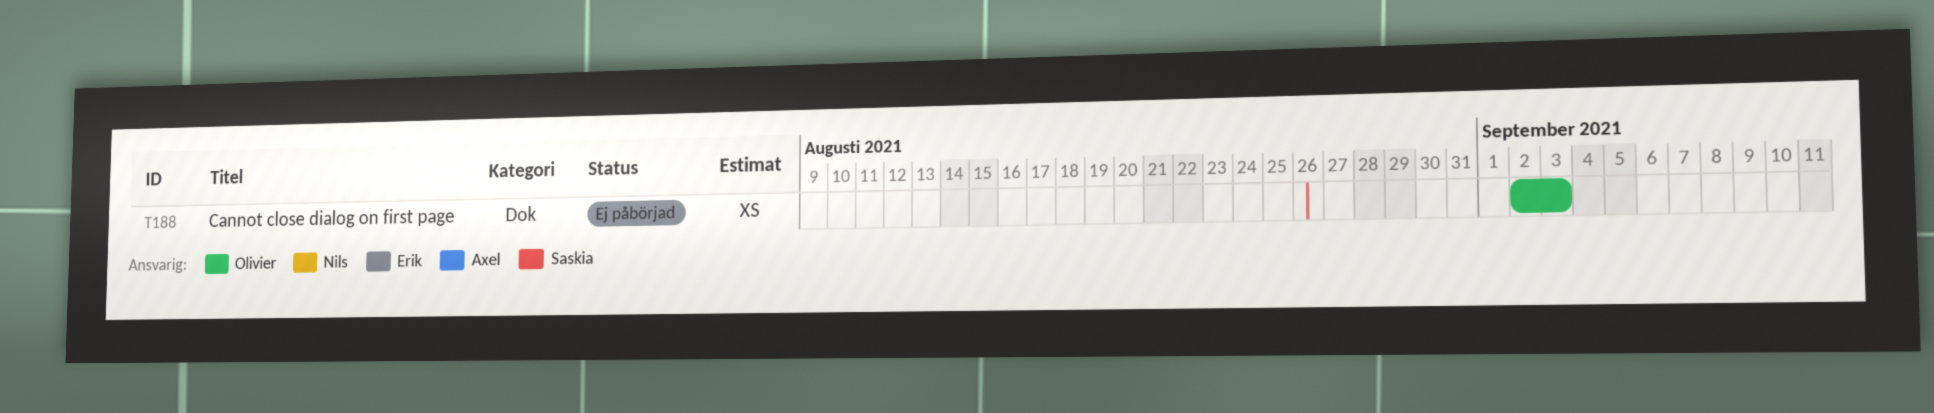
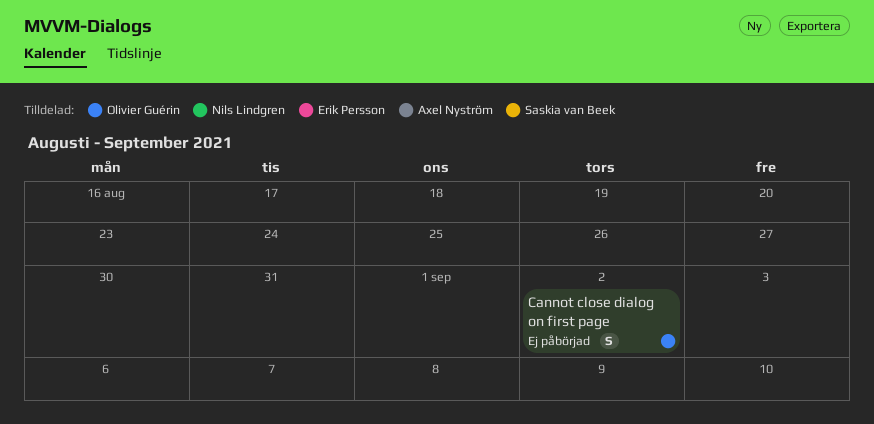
Cannot close dialog on first page, estimate: XS -> S
Cannot close dialog on first page, due: Sep 3 -> Sep 2

